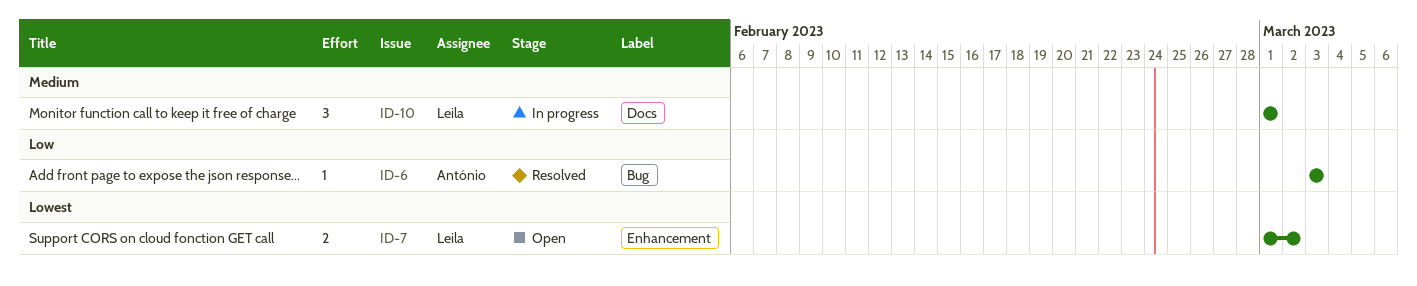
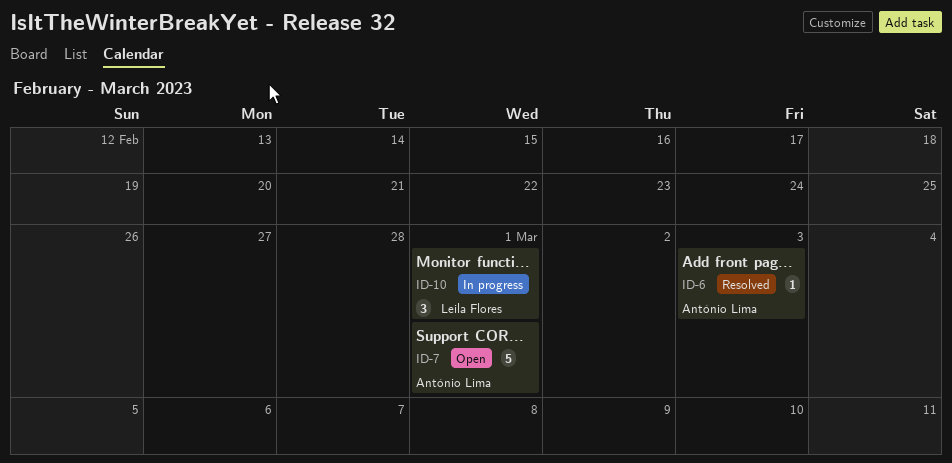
ID-7, owner: Leila Flores -> António Lima
ID-7, estimate: 2 -> 5
ID-7, due: Mar 2 -> Mar 1

